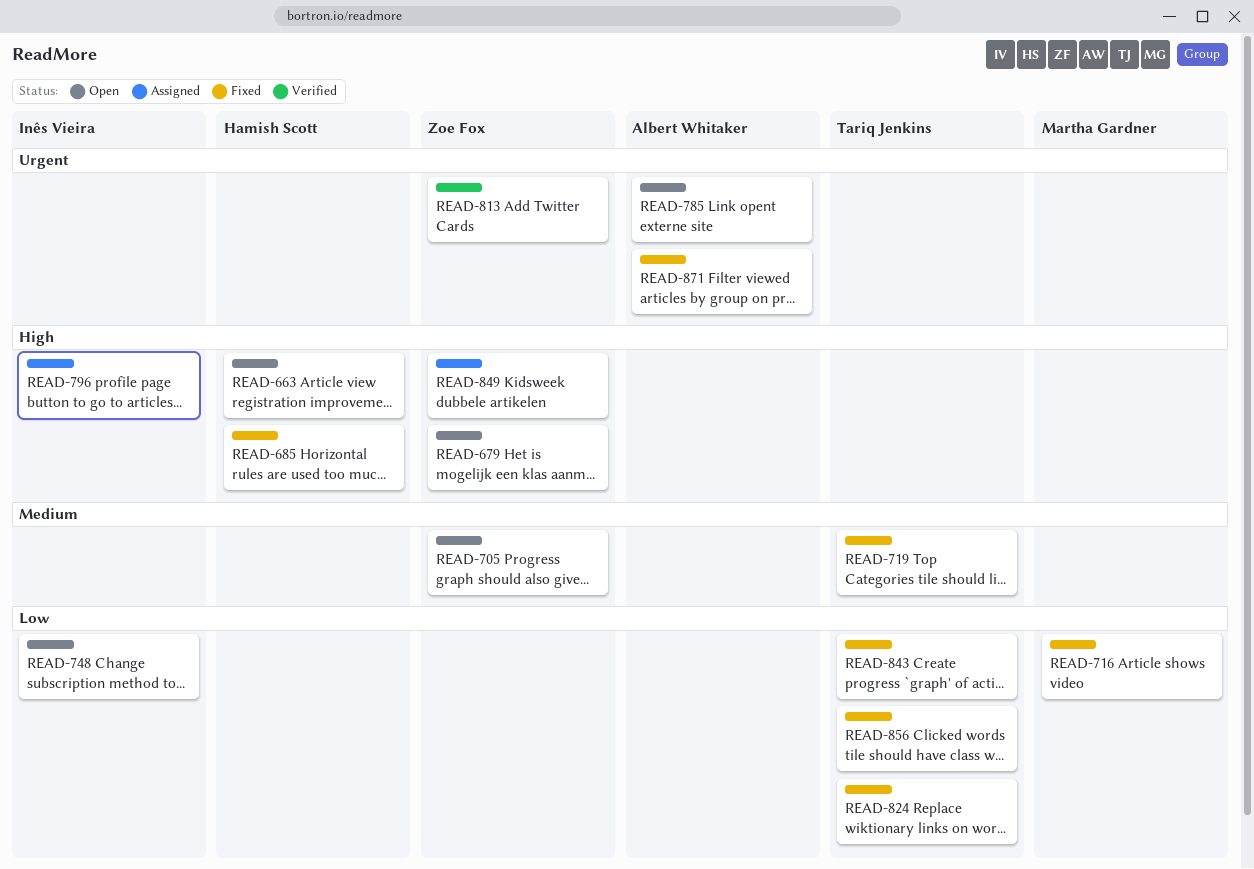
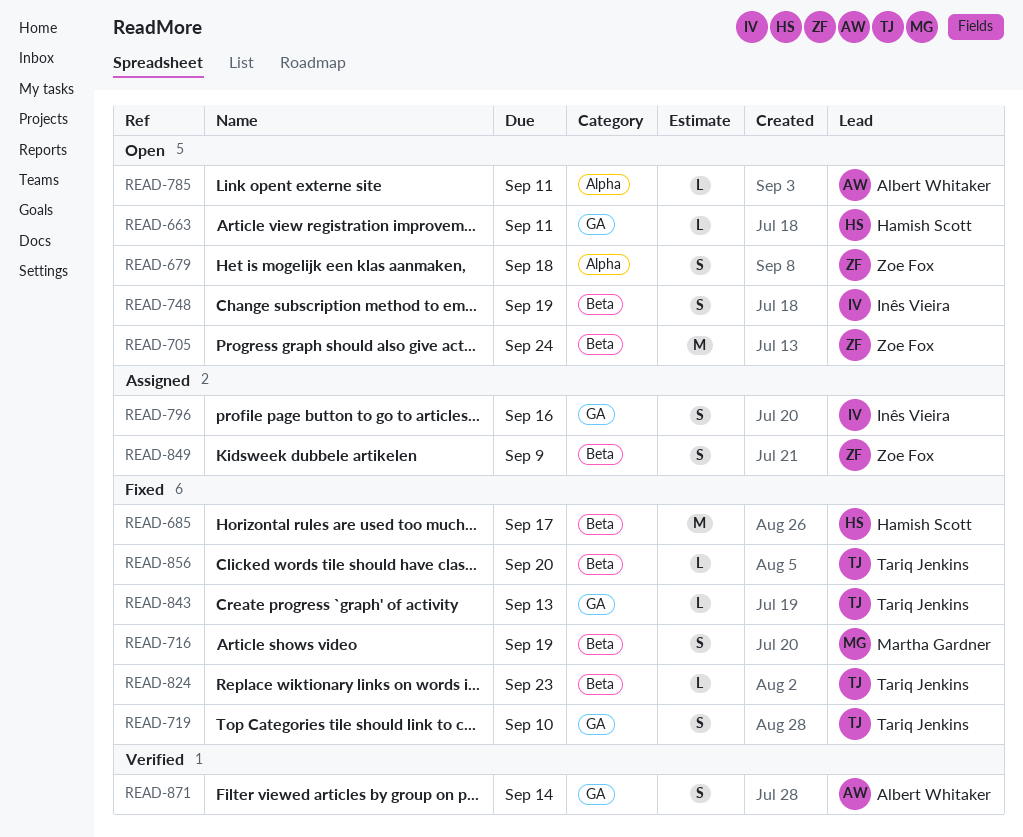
READ-813: present -> none
READ-871, status: Fixed -> Verified

